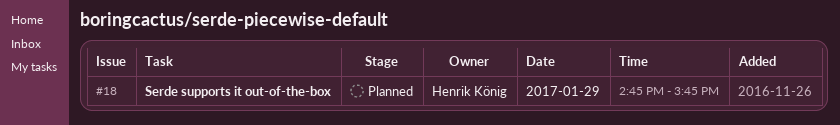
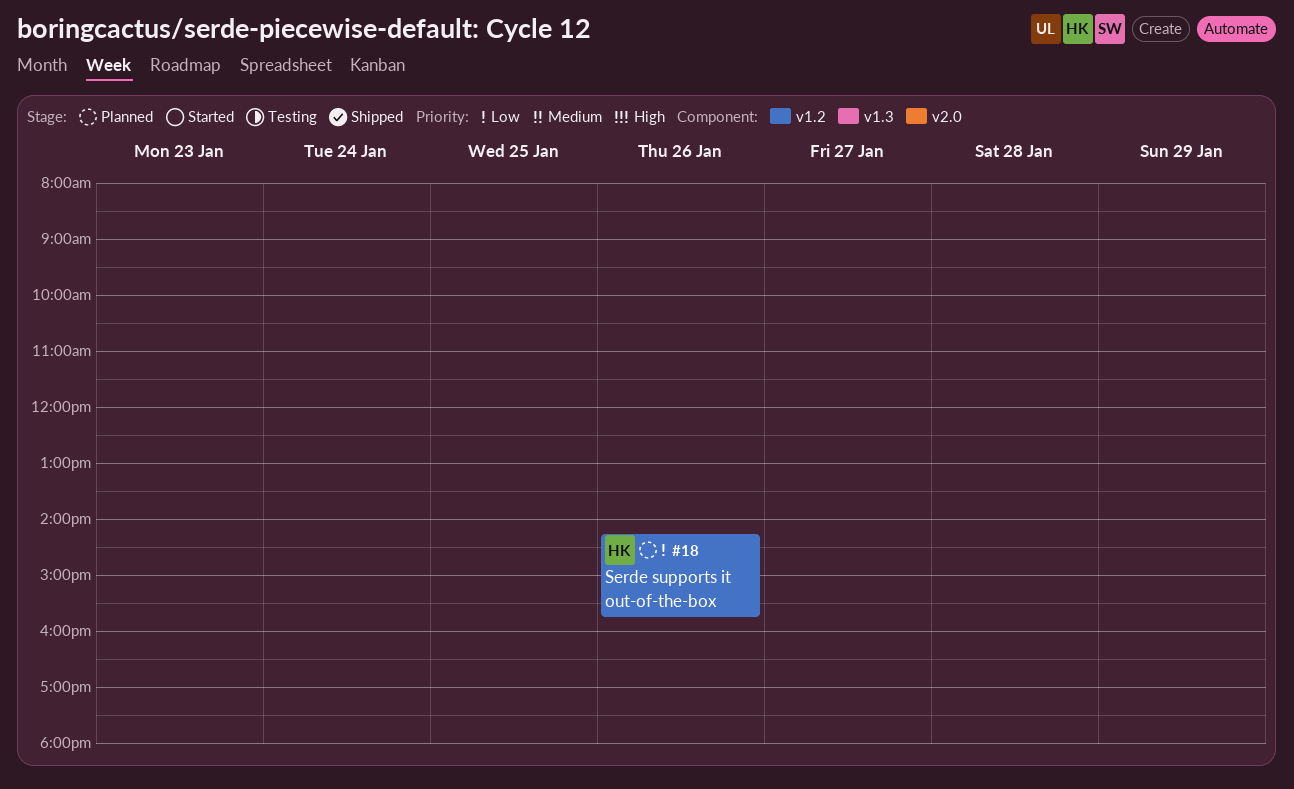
#18, day: Jan 29 -> Jan 26
#18, begins: 14:45 -> 14:15

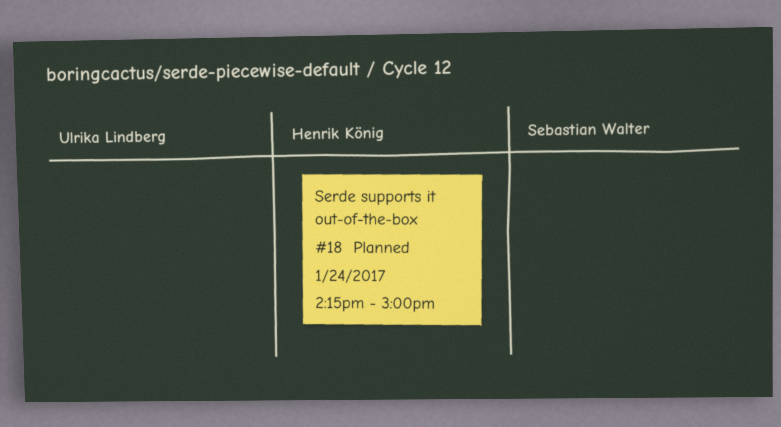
#18, day: Jan 26 -> Jan 24
#18, ends: 15:45 -> 15:00

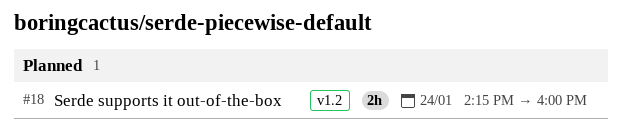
#18, ends: 15:00 -> 16:00

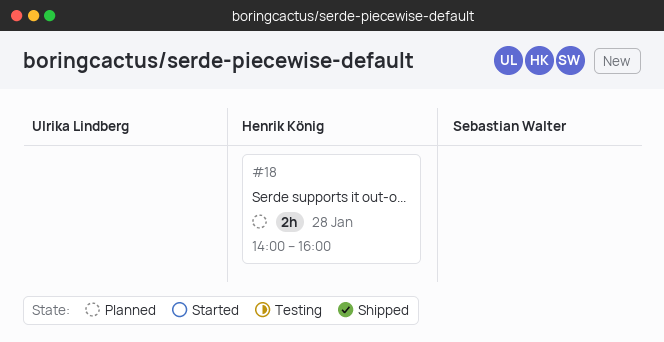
#18, day: Jan 24 -> Jan 28
#18, begins: 14:15 -> 14:00

